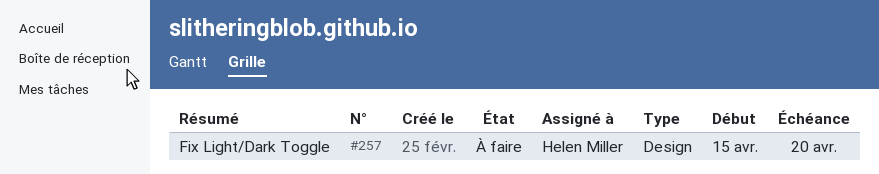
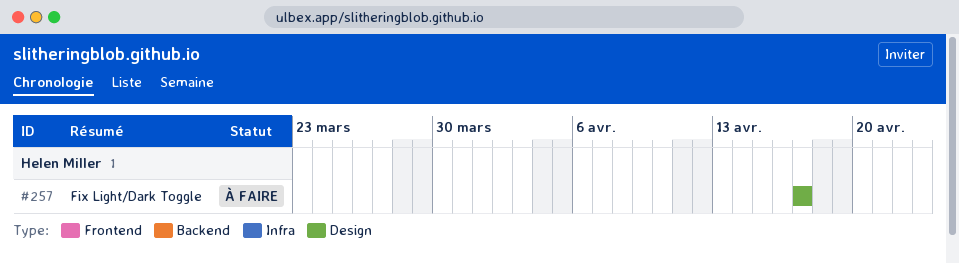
#257, start: Apr 15 -> Apr 17
#257, due: Apr 20 -> Apr 17

